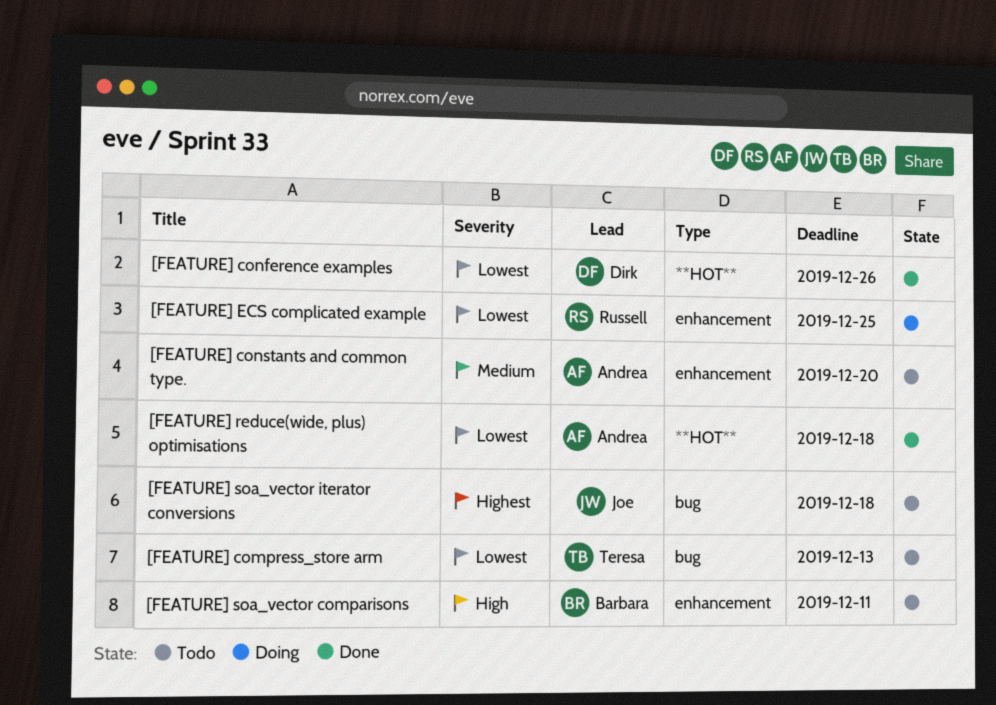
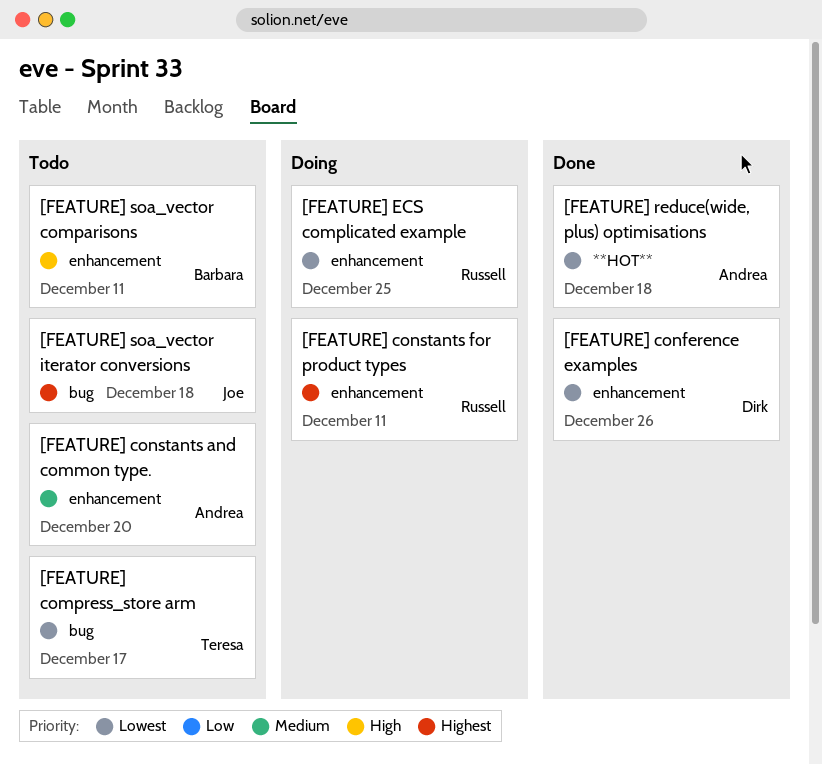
[FEATURE] compress_store arm, due: Dec 13 -> Dec 17
[FEATURE] conference examples, label: **HOT** -> enhancement
[FEATURE] constants for product types: none -> present

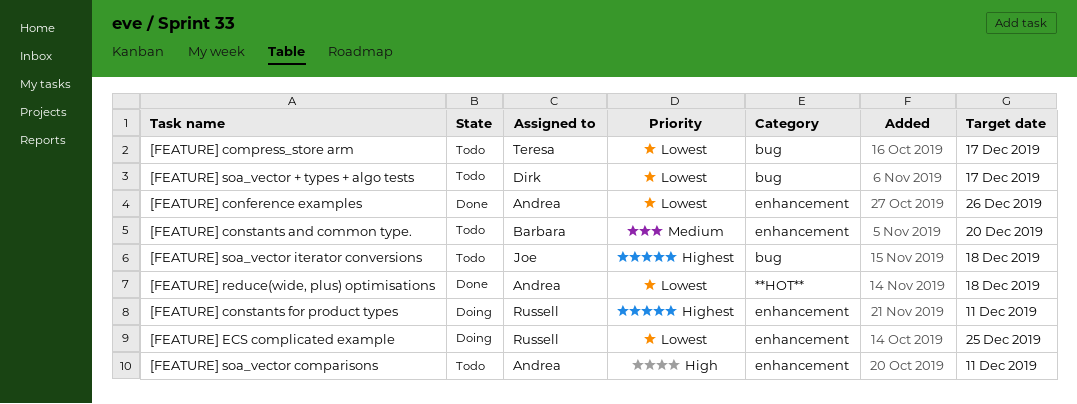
[FEATURE] conference examples, owner: Dirk -> Andrea
[FEATURE] constants and common type., owner: Andrea -> Barbara
[FEATURE] soa_vector + types + algo tests: none -> present
[FEATURE] soa_vector comparisons, owner: Barbara -> Andrea

